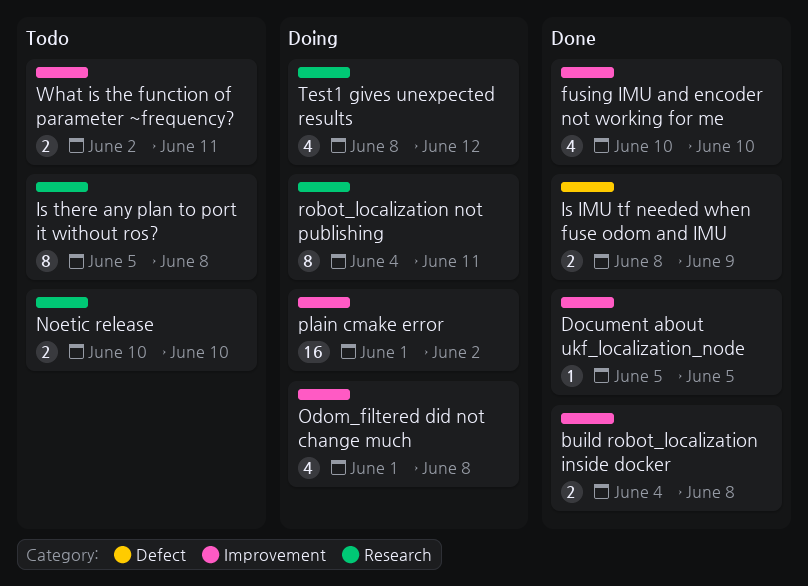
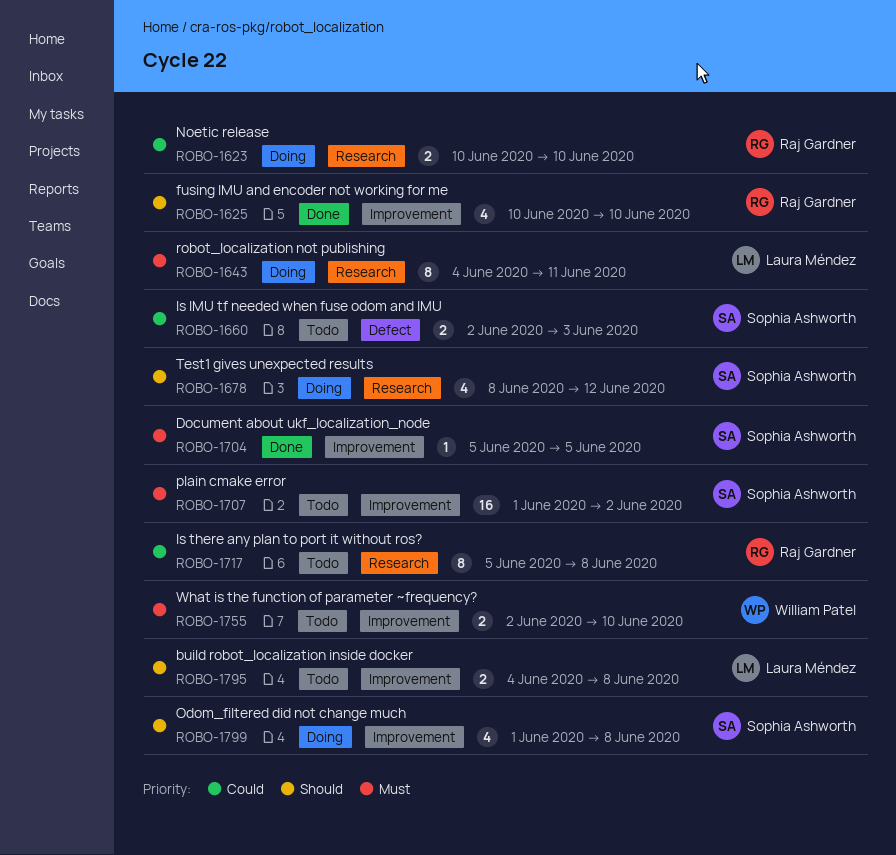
build robot_localization inside docker, status: Done -> Todo
Is IMU tf needed when fuse odom and IMU, status: Done -> Todo
Is IMU tf needed when fuse odom and IMU, start: Jun 8 -> Jun 2
Is IMU tf needed when fuse odom and IMU, due: Jun 9 -> Jun 3
Noetic release, status: Todo -> Doing
plain cmake error, status: Doing -> Todo
What is the function of parameter ~frequency?, due: Jun 11 -> Jun 10

